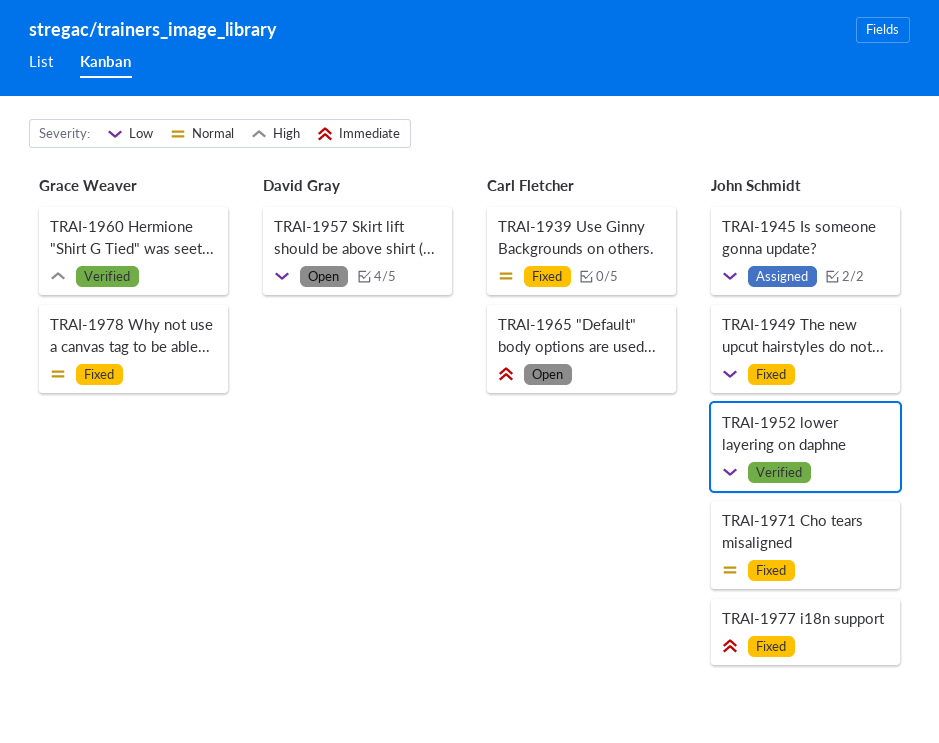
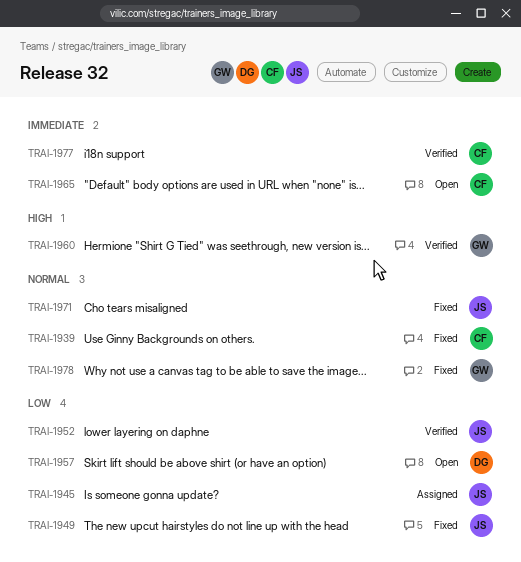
TRAI-1977, status: Fixed -> Verified
TRAI-1977, owner: John Schmidt -> Carl Fletcher

